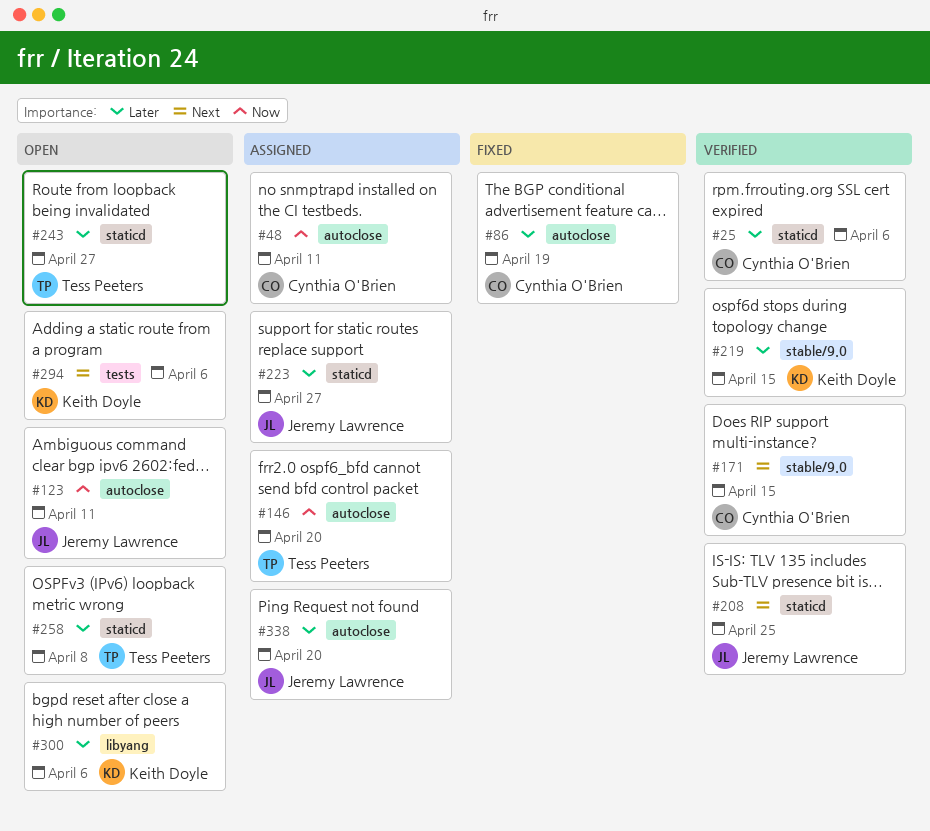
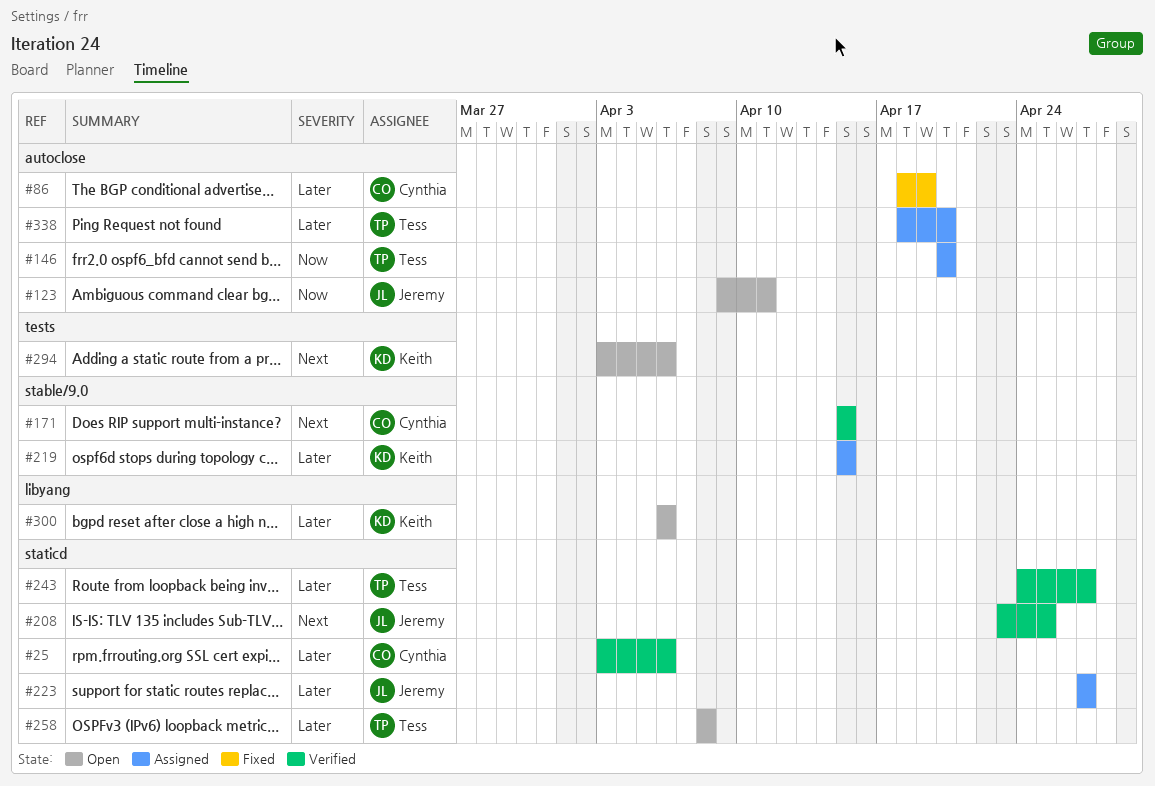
#48: present -> none
#219, status: Verified -> Assigned
#243, status: Open -> Verified
#338, owner: Jeremy Lawrence -> Tess Peeters

